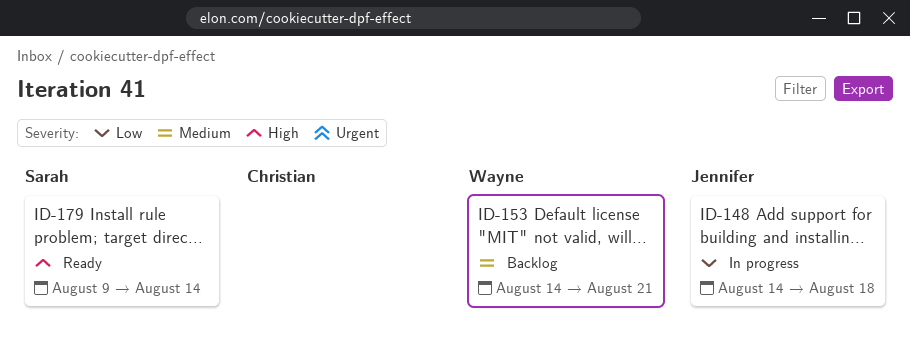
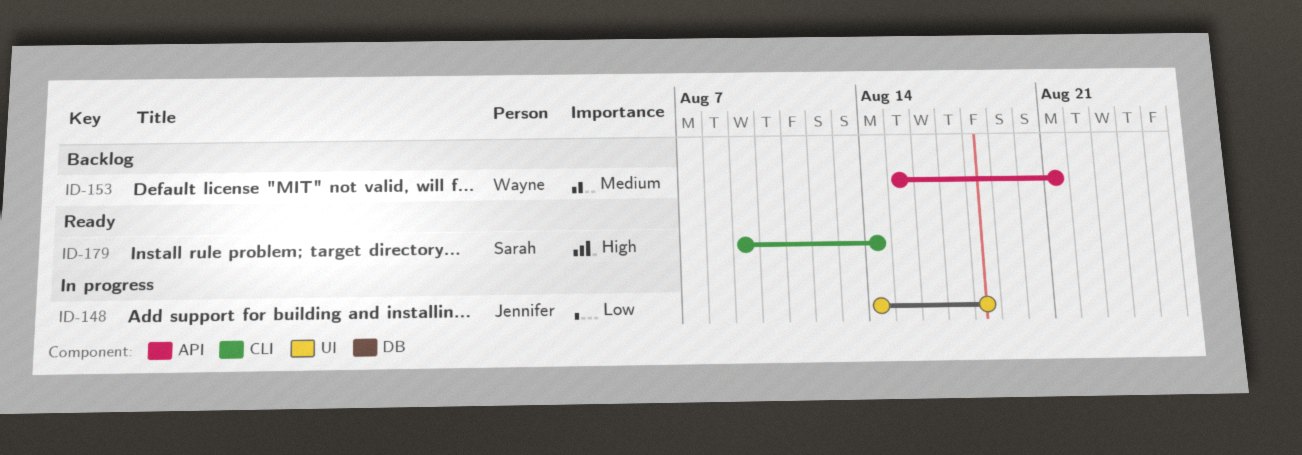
ID-153, start: Aug 14 -> Aug 15

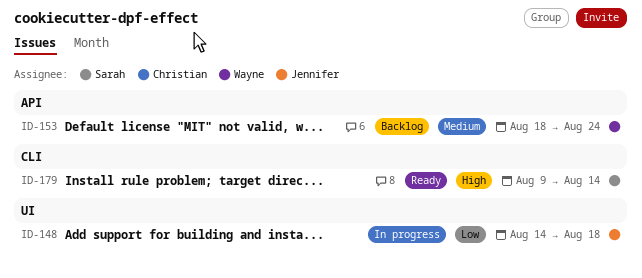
ID-153, start: Aug 15 -> Aug 18
ID-153, due: Aug 21 -> Aug 24

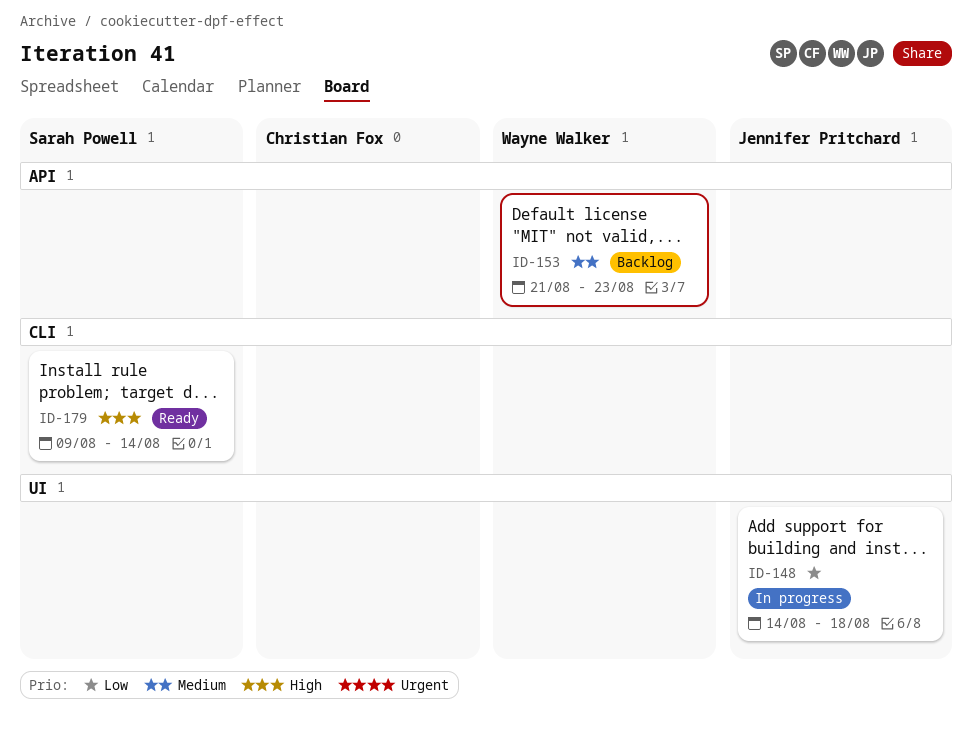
ID-153, start: Aug 18 -> Aug 21
ID-153, due: Aug 24 -> Aug 23

